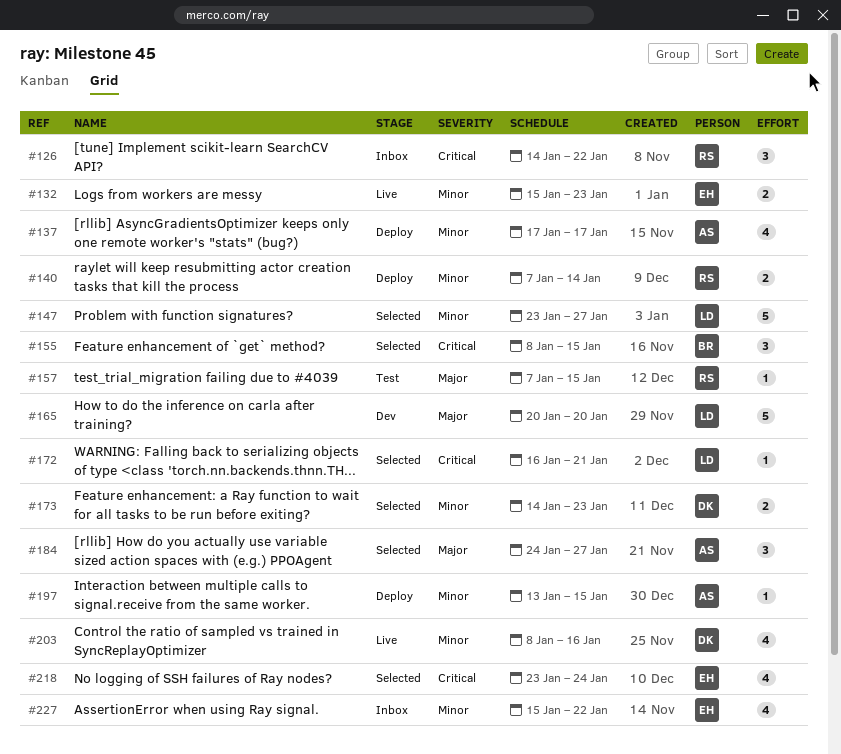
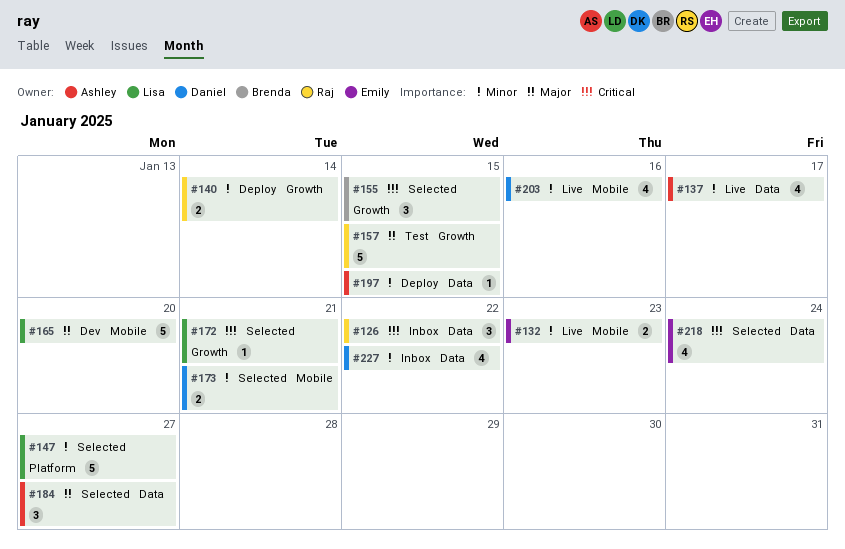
#137, status: Deploy -> Live
#157, estimate: 1 -> 5
#173, due: Jan 23 -> Jan 21
#227, owner: Emily -> Daniel

